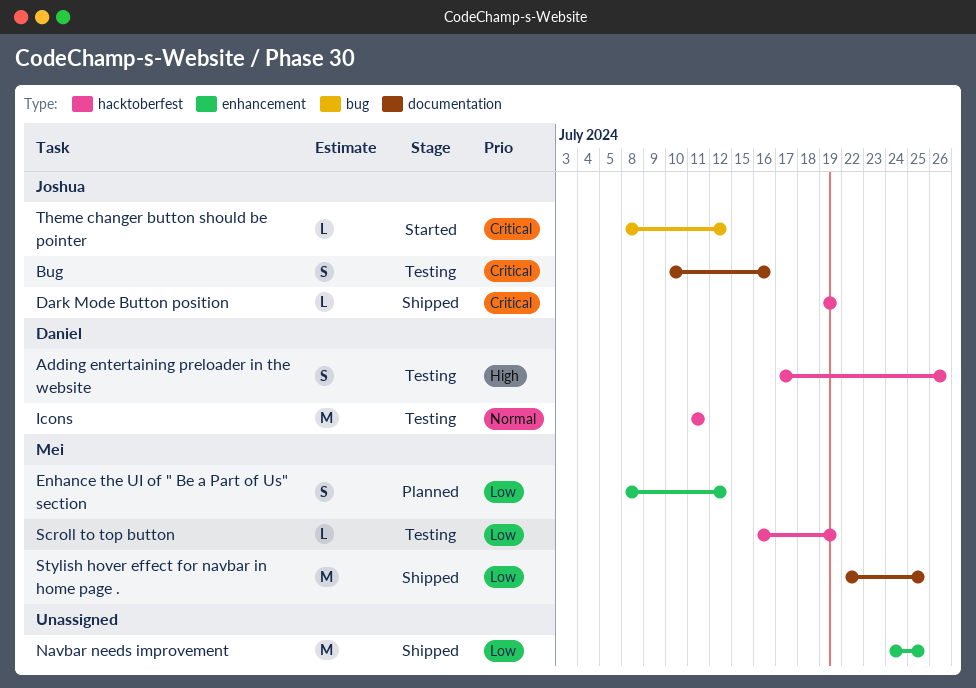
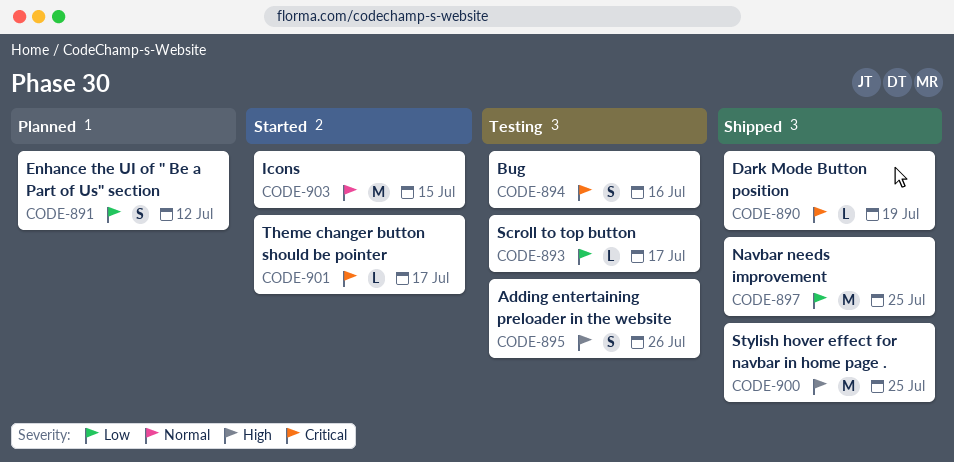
Icons, status: Testing -> Started
Icons, due: Jul 11 -> Jul 15
Scroll to top button, due: Jul 19 -> Jul 17
Stylish hover effect for navbar in home page ., priority: Low -> High
Theme changer button should be pointer, due: Jul 12 -> Jul 17

